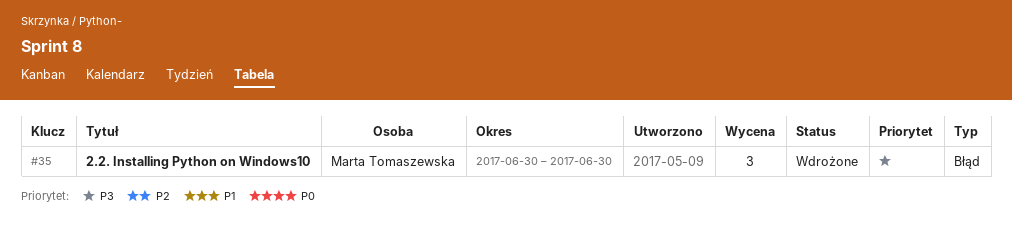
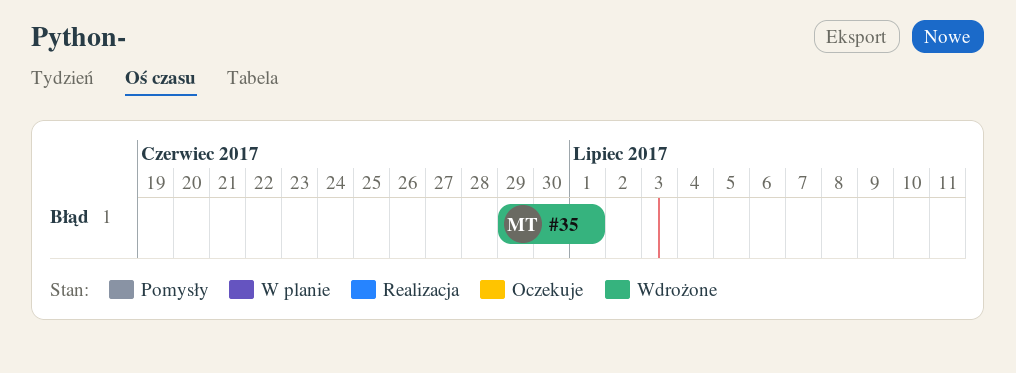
#35, start: Jun 30 -> Jun 29
#35, due: Jun 30 -> Jul 1

